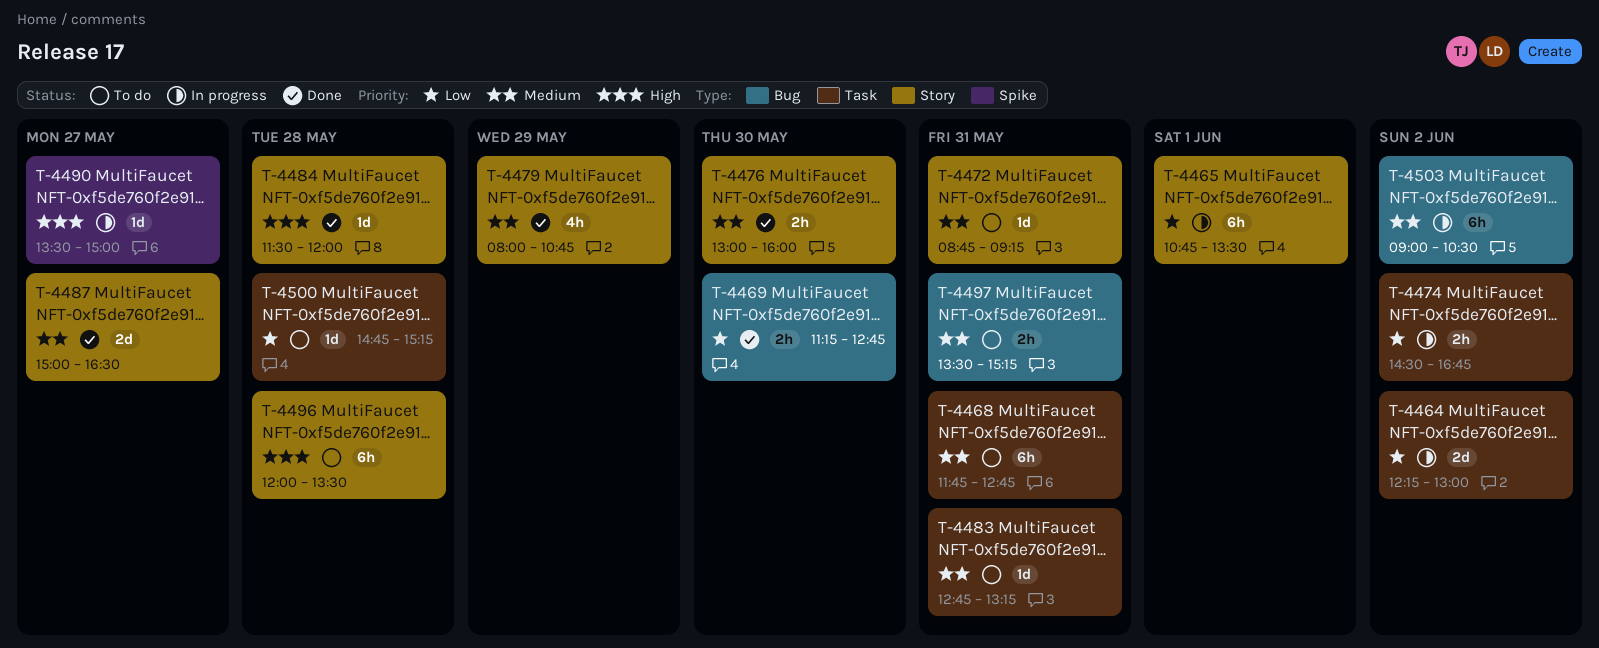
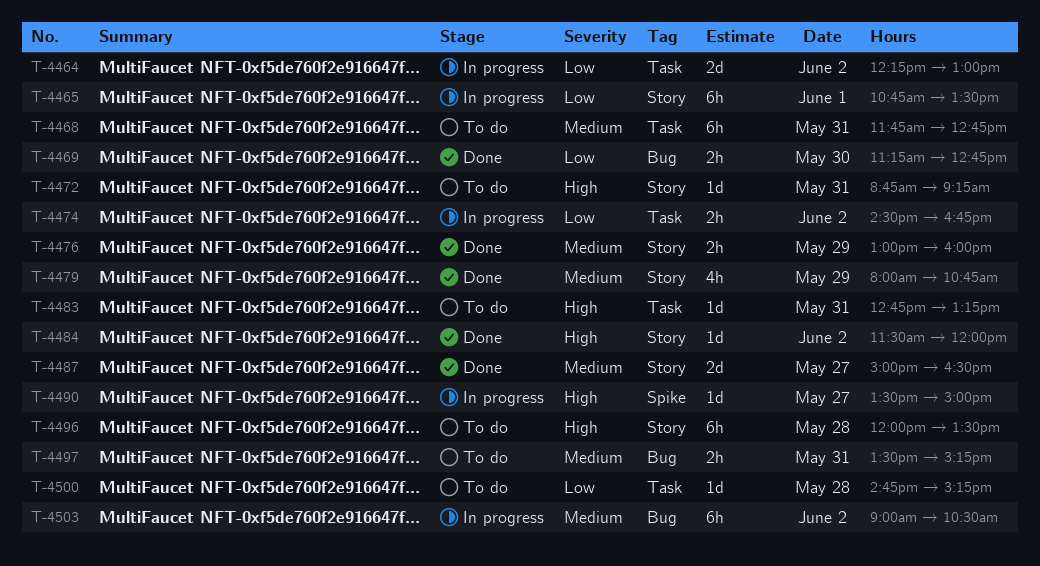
T-4472, priority: Medium -> High
T-4476, day: May 30 -> May 29
T-4483, priority: Medium -> High
T-4484, day: May 28 -> Jun 2

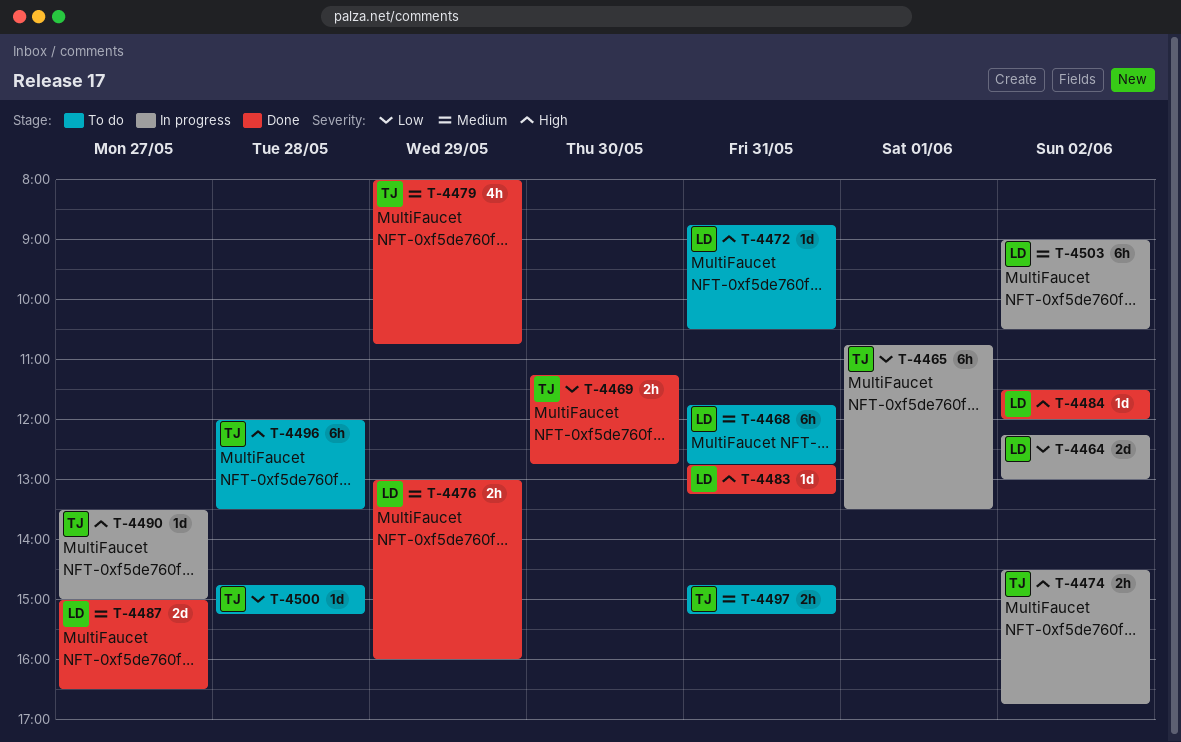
T-4472, ends: 09:15 -> 10:30
T-4474, priority: Low -> High
T-4483, status: To do -> Done
T-4497, begins: 13:30 -> 14:45

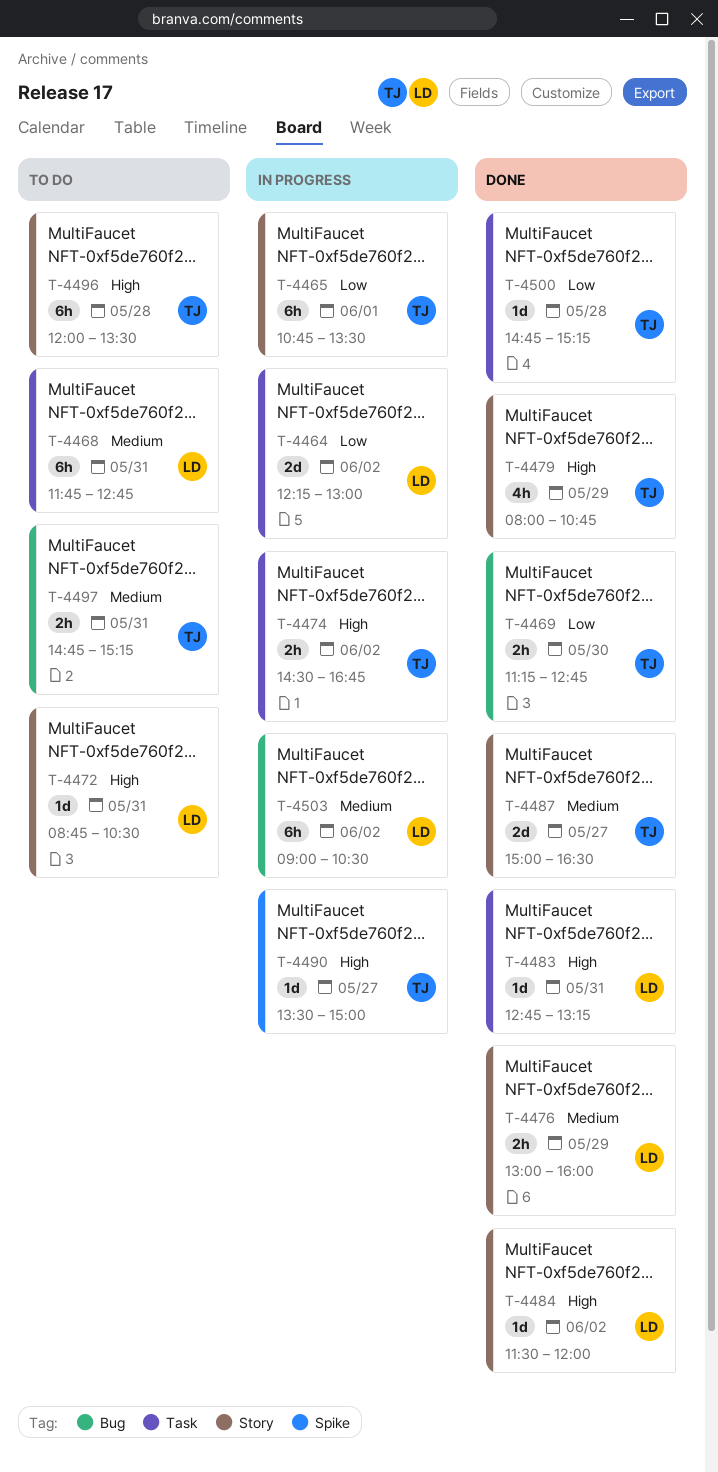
T-4479, priority: Medium -> High
T-4487, owner: LD -> TJ
T-4500, status: To do -> Done

